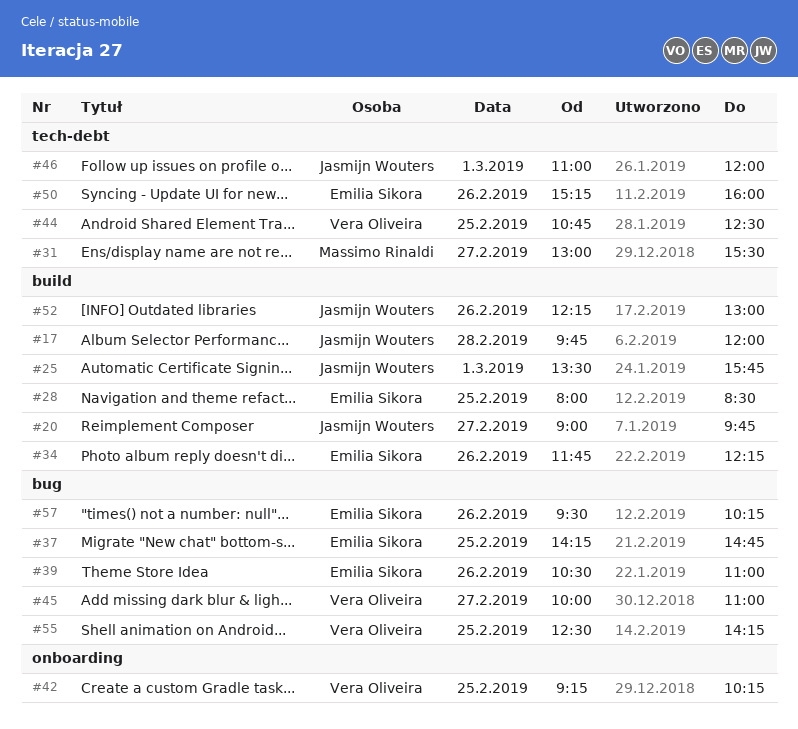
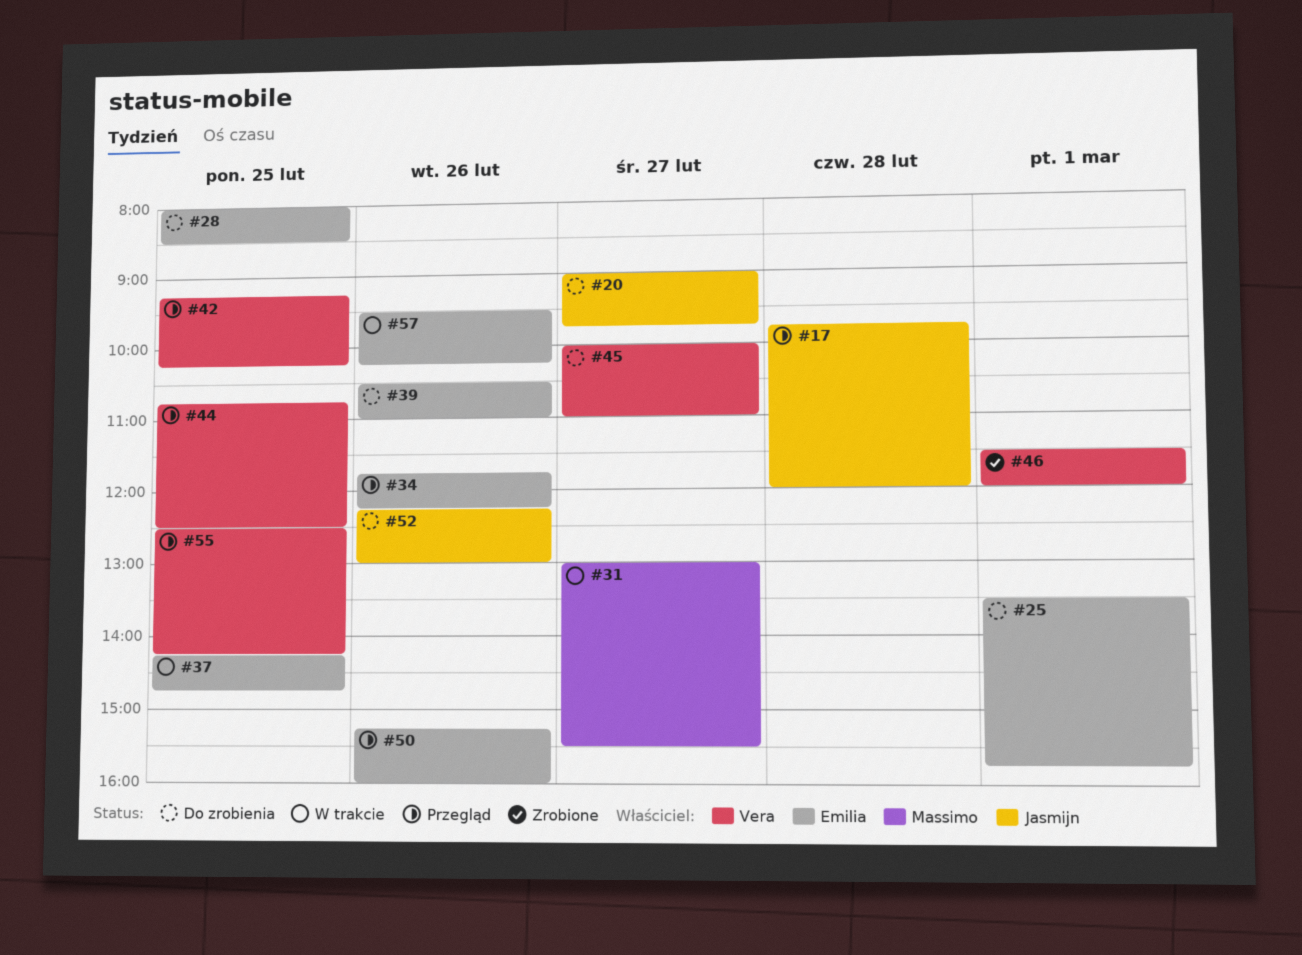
#25, owner: Jasmijn Wouters -> Emilia Sikora
#46, owner: Jasmijn Wouters -> Vera Oliveira
#46, begins: 11:00 -> 11:30

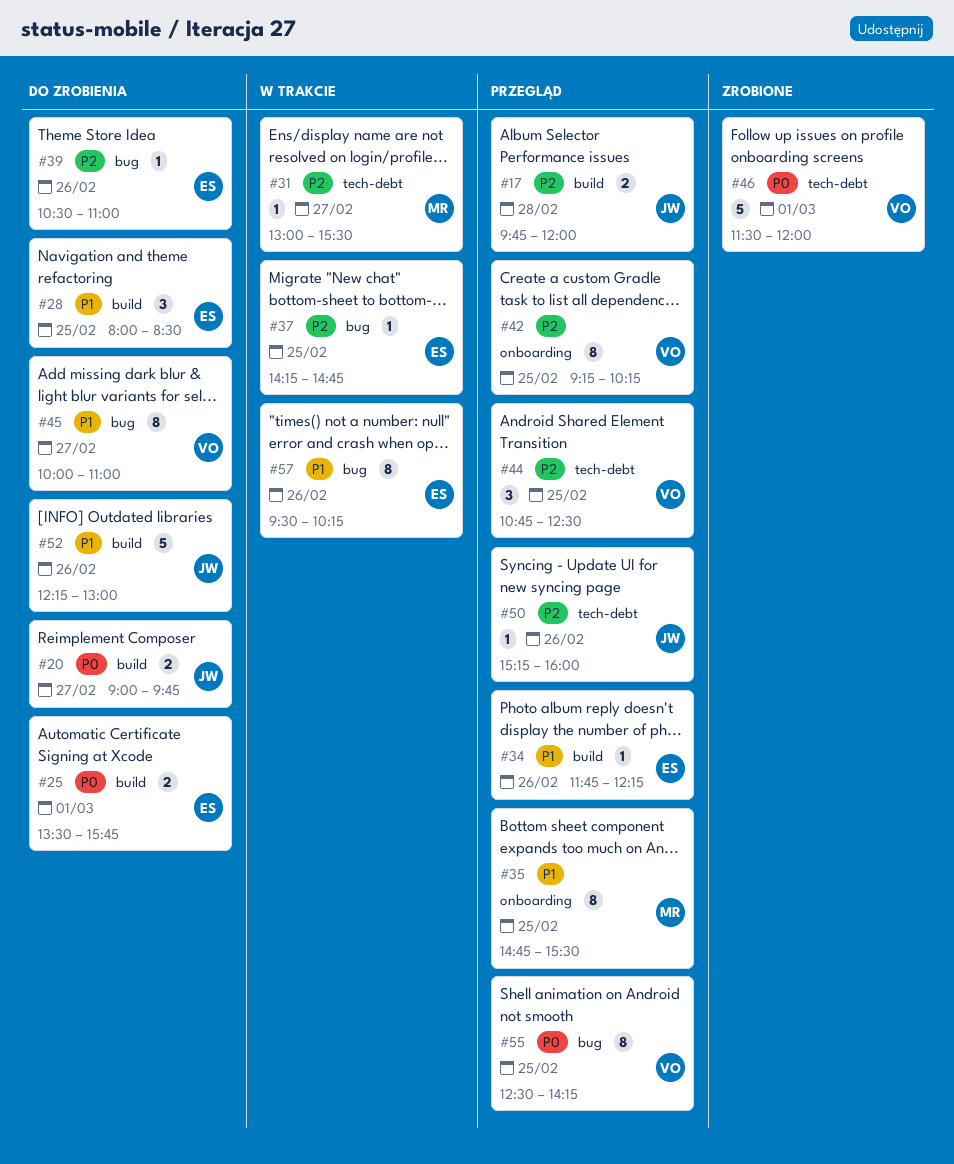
#35: none -> present
#50, owner: Emilia -> Jasmijn

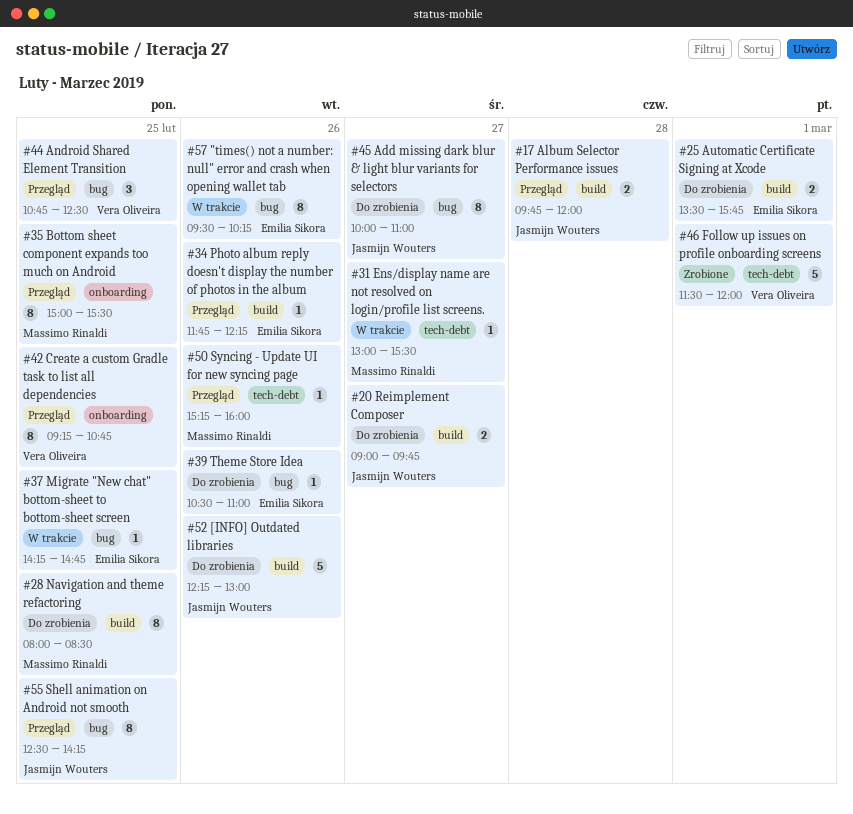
#28, owner: Emilia Sikora -> Massimo Rinaldi
#28, estimate: 3 -> 8
#35, begins: 14:45 -> 15:00
#42, ends: 10:15 -> 10:45
#44, label: tech-debt -> bug
#45, owner: Vera Oliveira -> Jasmijn Wouters
#50, owner: Jasmijn Wouters -> Massimo Rinaldi
#55, owner: Vera Oliveira -> Jasmijn Wouters

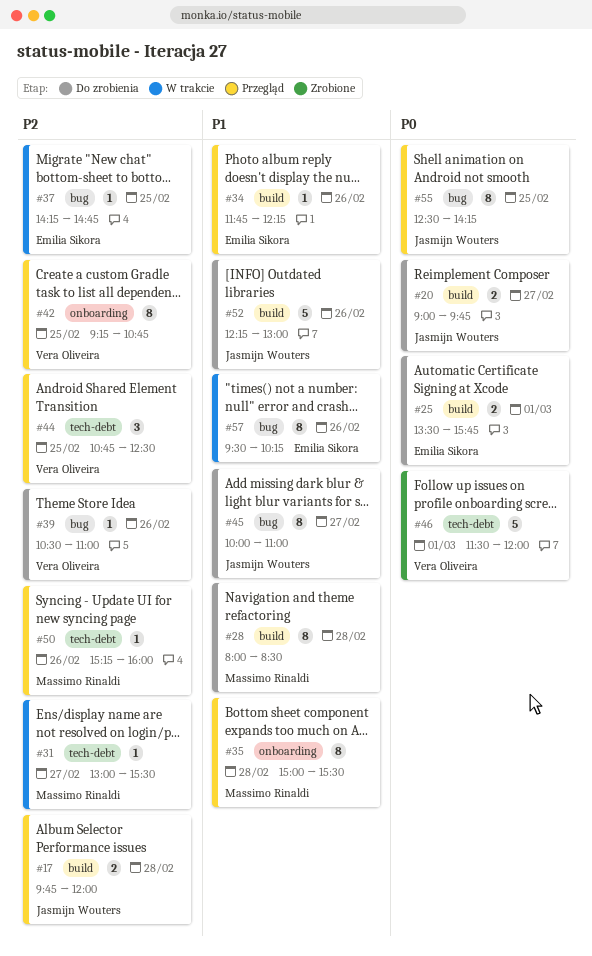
#28, day: Feb 25 -> Feb 28
#35, day: Feb 25 -> Feb 28
#39, owner: Emilia Sikora -> Vera Oliveira
#44, label: bug -> tech-debt

